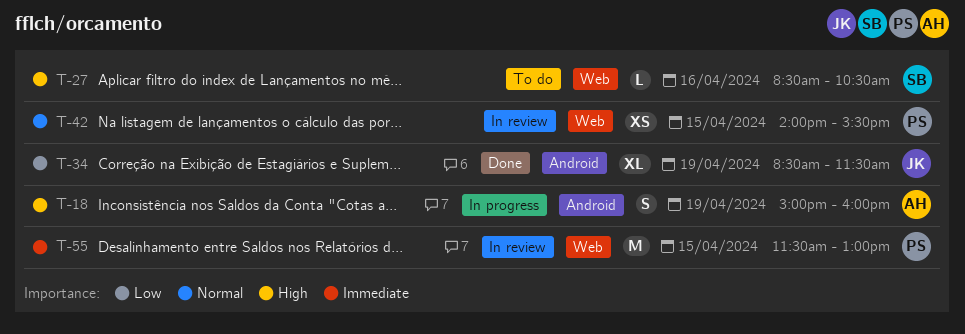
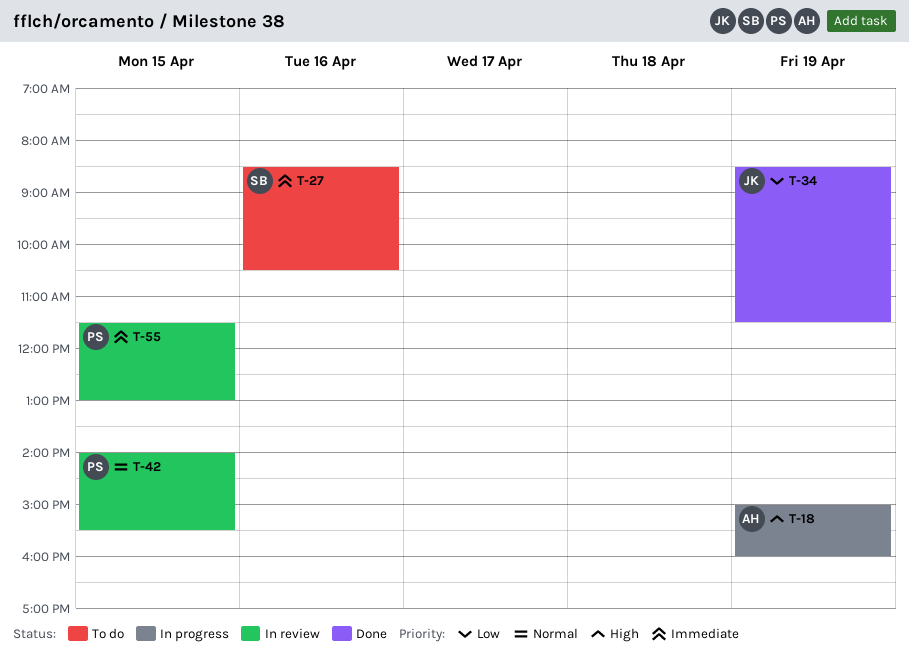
T-27, priority: High -> Immediate

